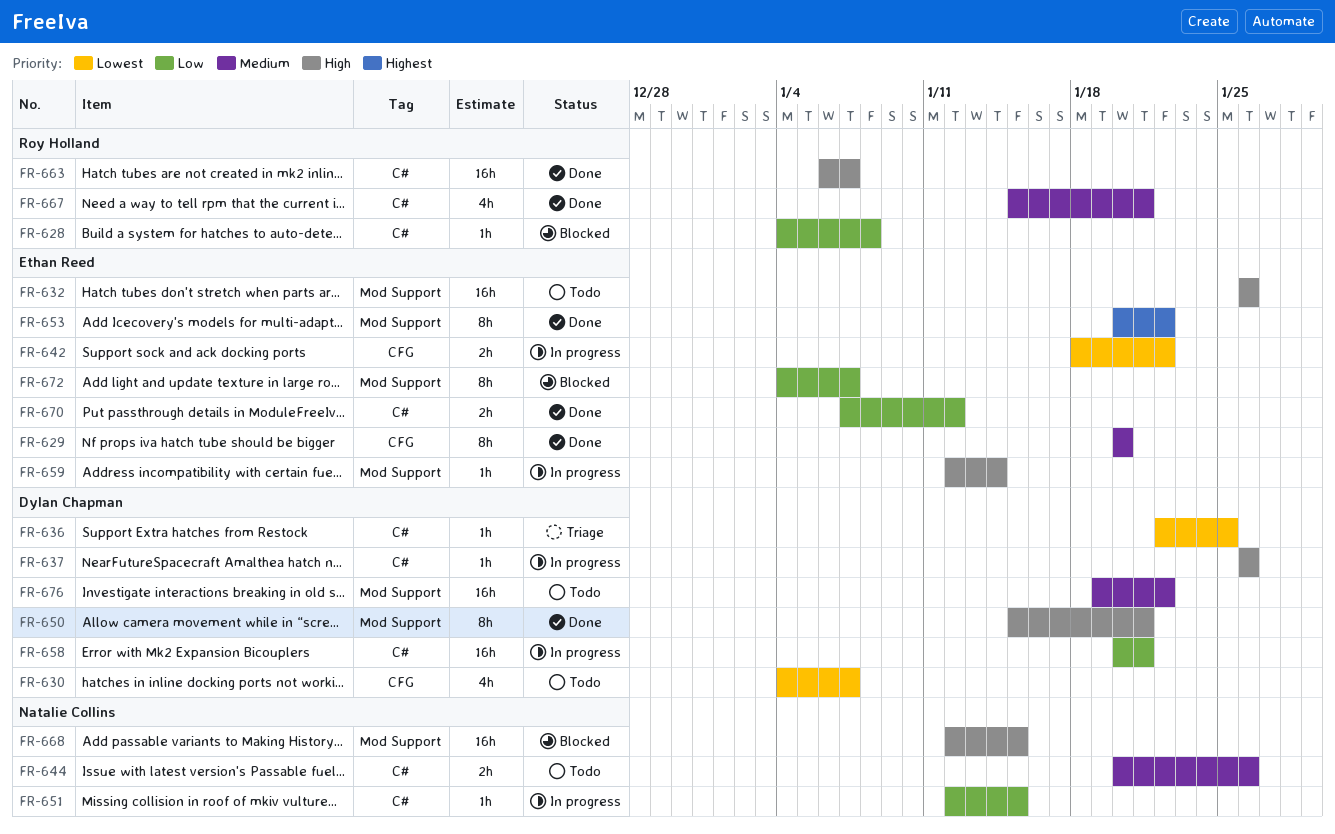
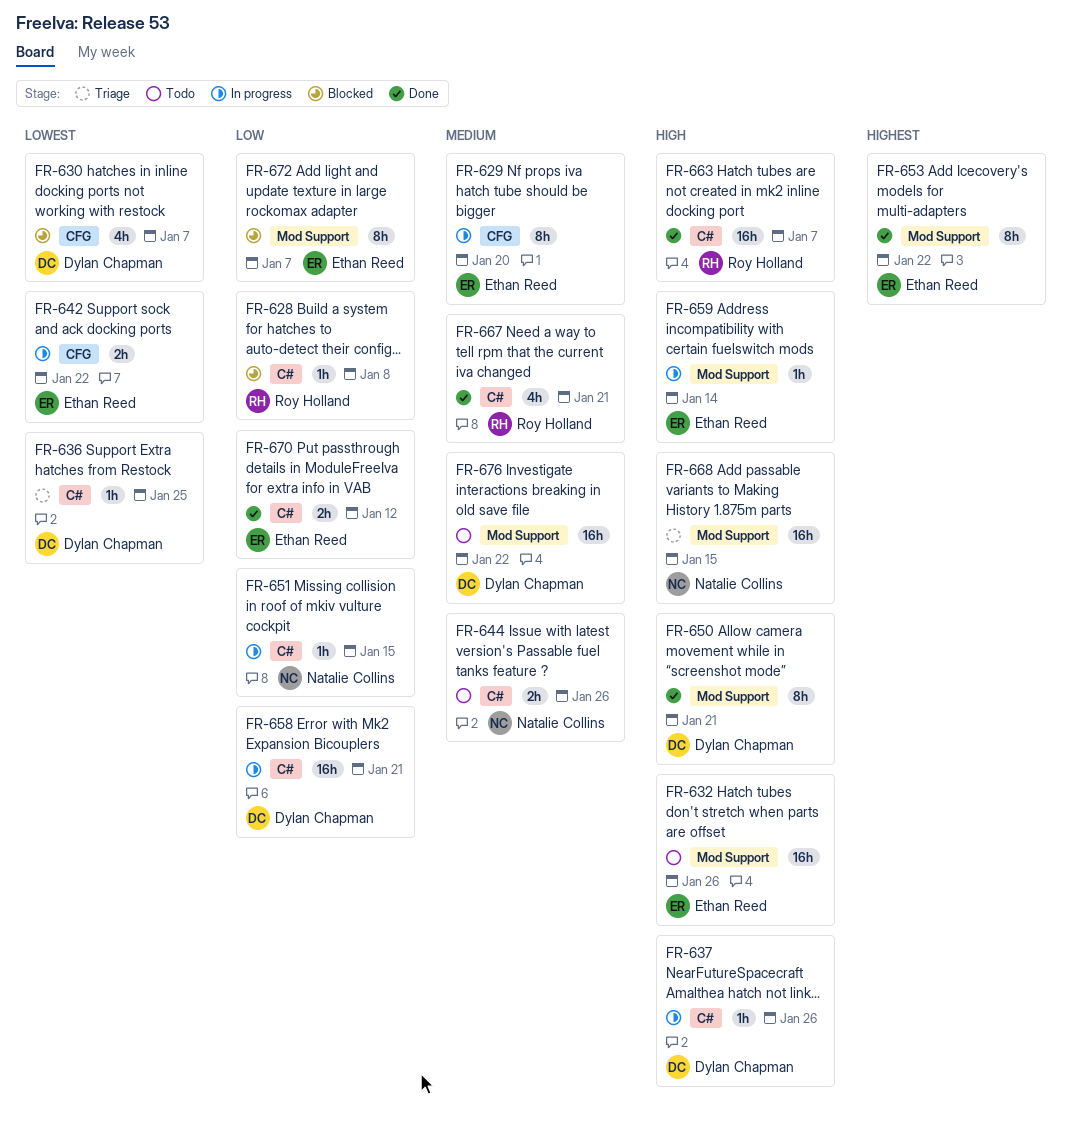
FR-629, status: Done -> In progress
FR-630, status: Todo -> Blocked
FR-668, status: Blocked -> Triage

